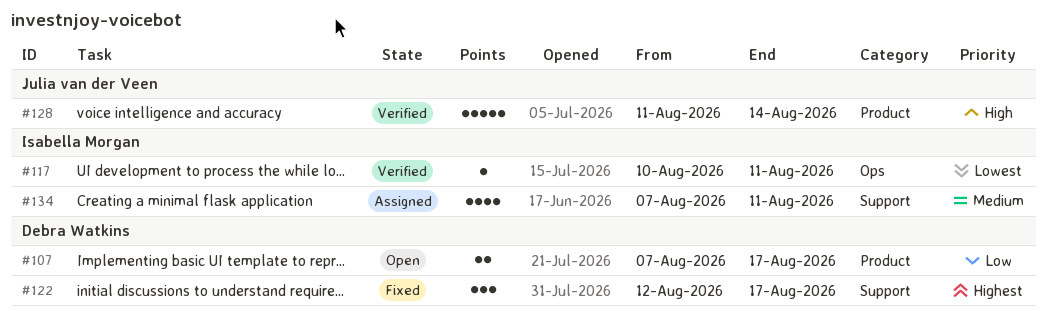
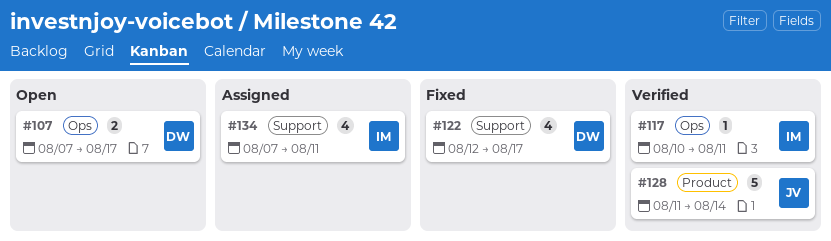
#107, label: Product -> Ops
#122, estimate: 3 -> 4

